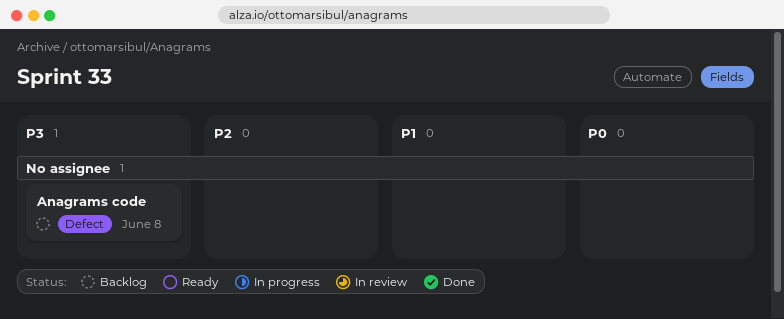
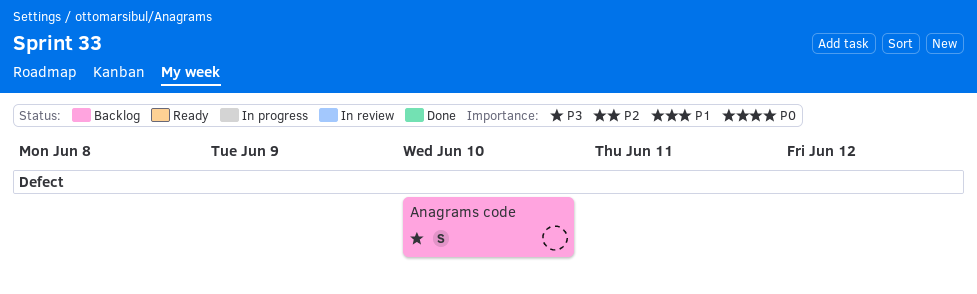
Anagrams code, due: Jun 8 -> Jun 10

